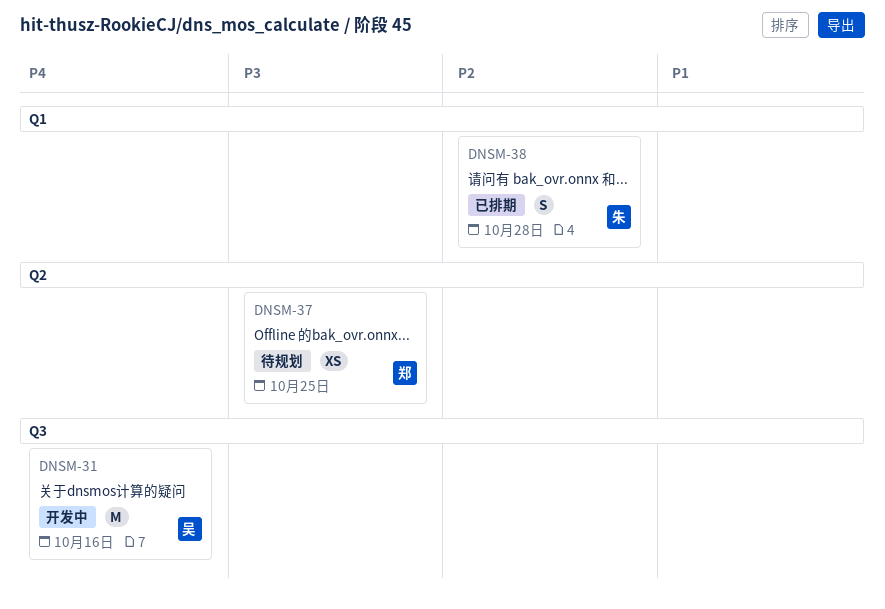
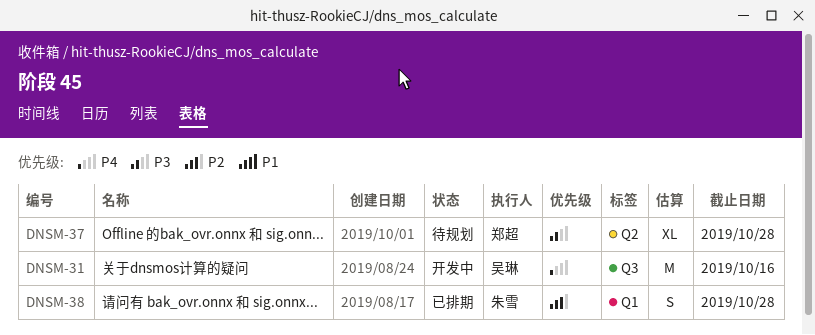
DNSM-37, estimate: XS -> XL
DNSM-37, due: Oct 25 -> Oct 28

